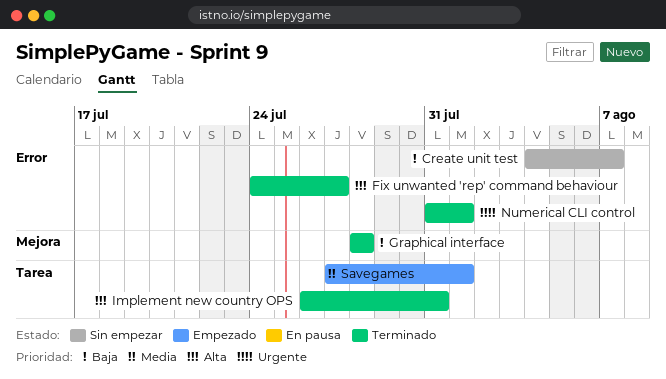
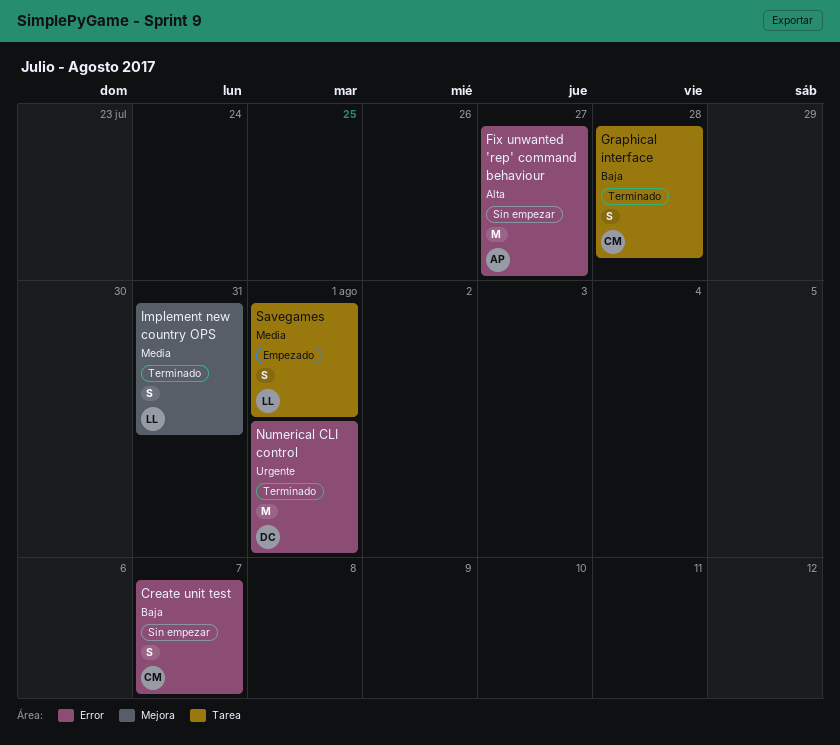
Fix unwanted 'rep' command behaviour, status: Terminado -> Sin empezar
Graphical interface, label: Mejora -> Tarea
Implement new country OPS, priority: Alta -> Media
Implement new country OPS, label: Tarea -> Mejora

